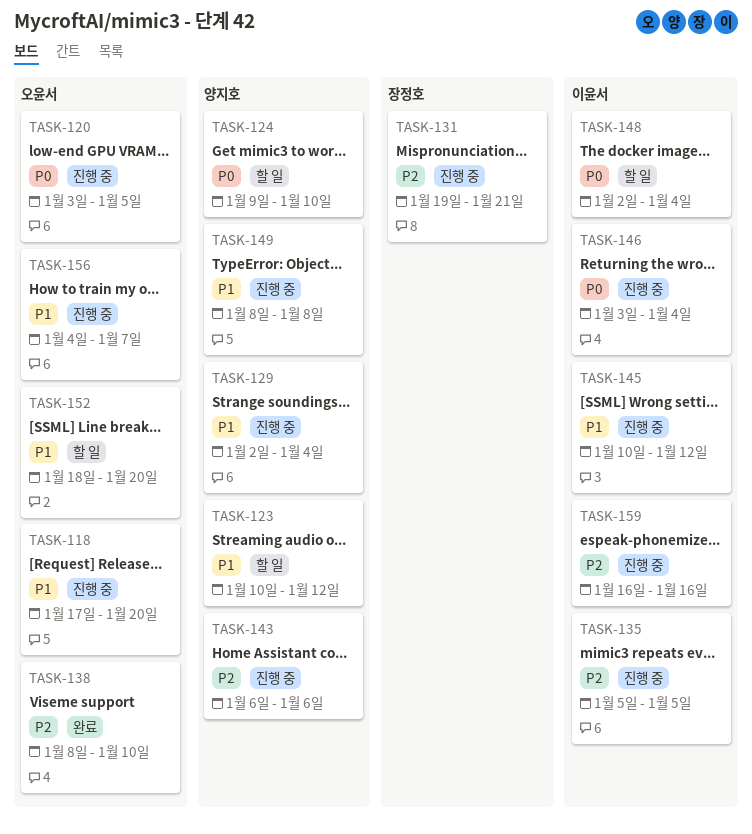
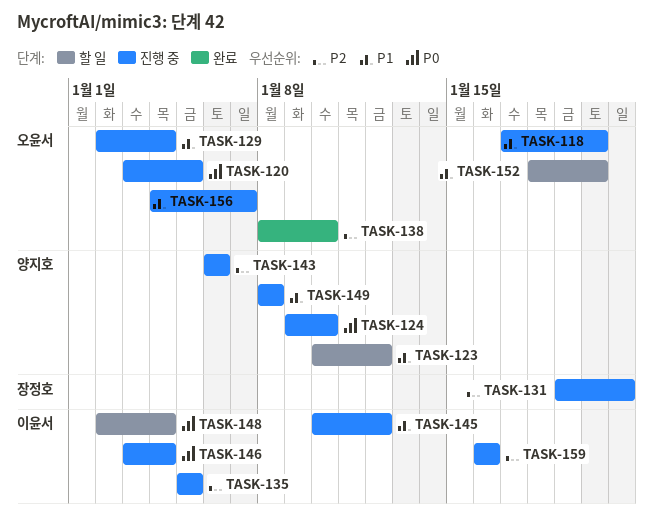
TASK-124, status: 할 일 -> 진행 중
TASK-129, owner: 양지호 -> 오윤서

